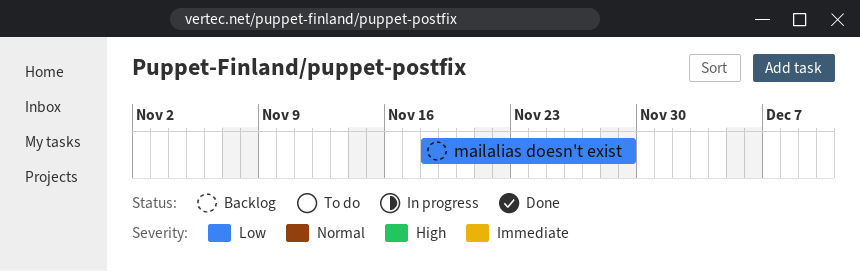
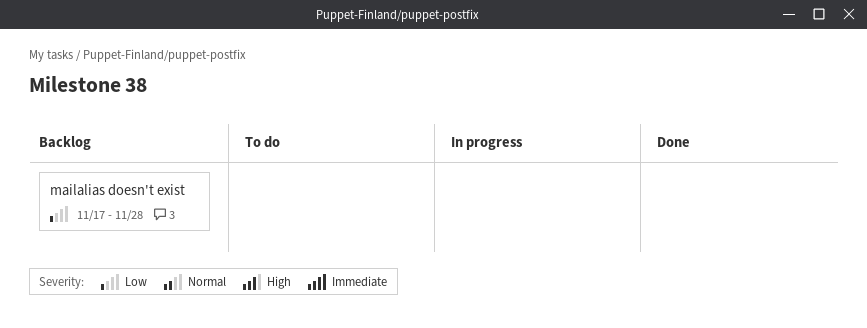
mailalias doesn't exist, start: Nov 18 -> Nov 17
mailalias doesn't exist, due: Nov 29 -> Nov 28

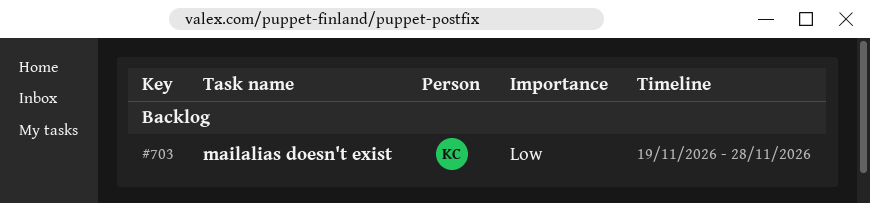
mailalias doesn't exist, start: Nov 17 -> Nov 19

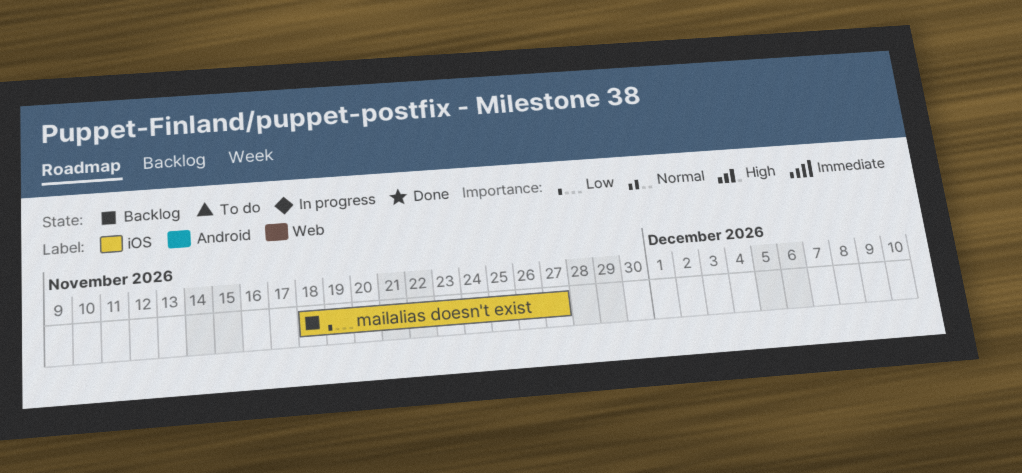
mailalias doesn't exist, start: Nov 19 -> Nov 18
mailalias doesn't exist, due: Nov 28 -> Nov 27

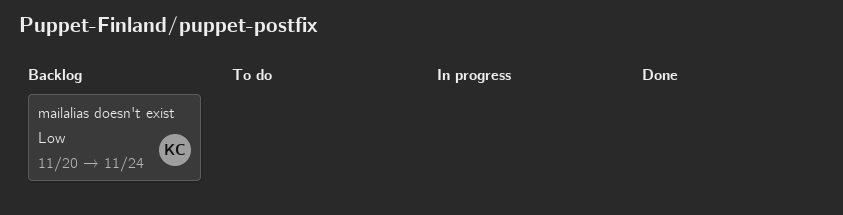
mailalias doesn't exist, start: Nov 18 -> Nov 20
mailalias doesn't exist, due: Nov 27 -> Nov 24

